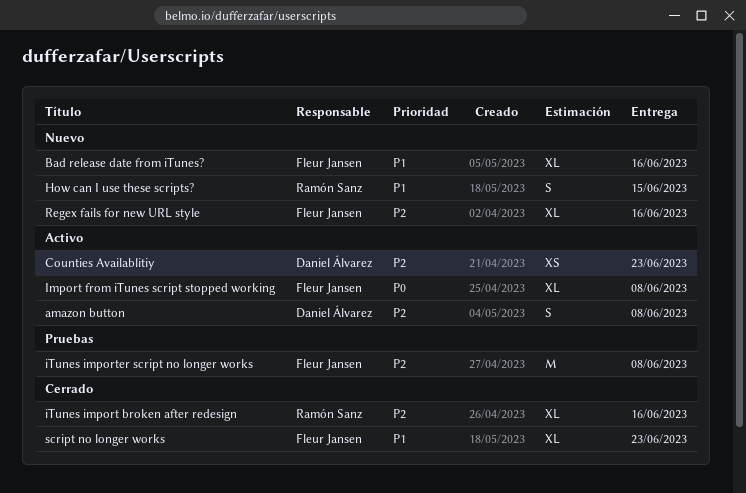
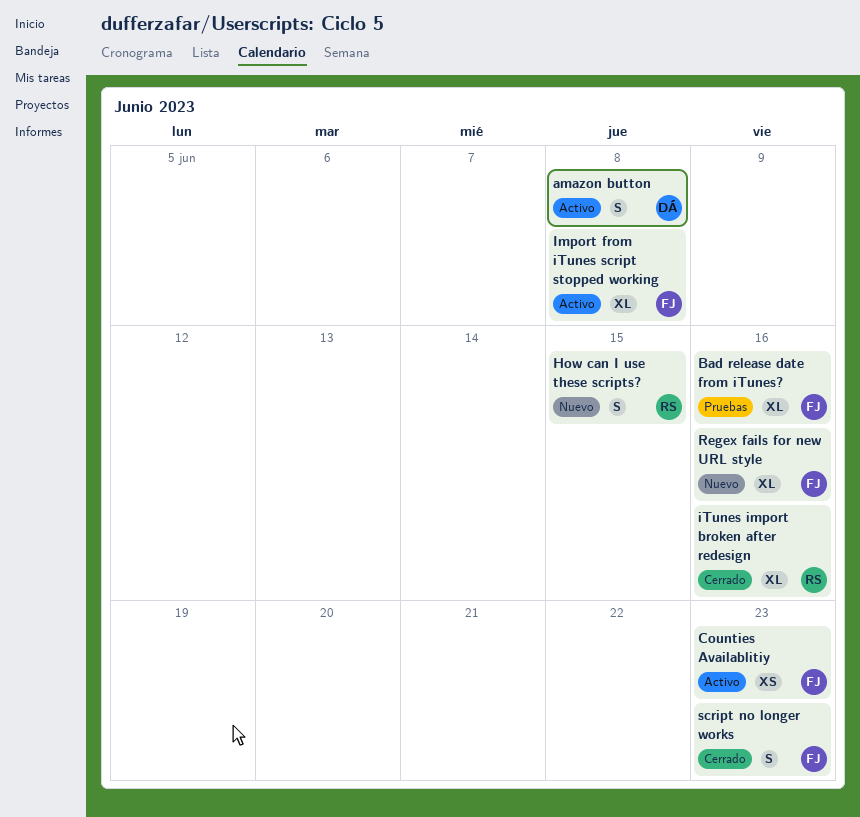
Bad release date from iTunes?, status: Nuevo -> Pruebas
Counties Availablitiy, owner: Daniel Álvarez -> Fleur Jansen
iTunes importer script no longer works: present -> none
script no longer works, estimate: XL -> S

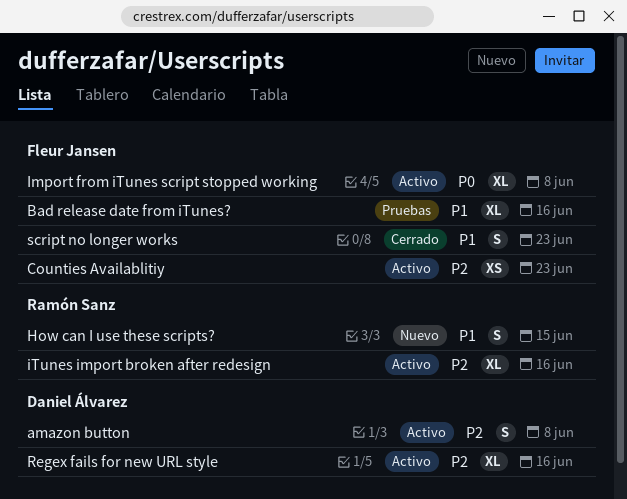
iTunes import broken after redesign, status: Cerrado -> Activo
Regex fails for new URL style, status: Nuevo -> Activo
Regex fails for new URL style, owner: Fleur Jansen -> Daniel Álvarez

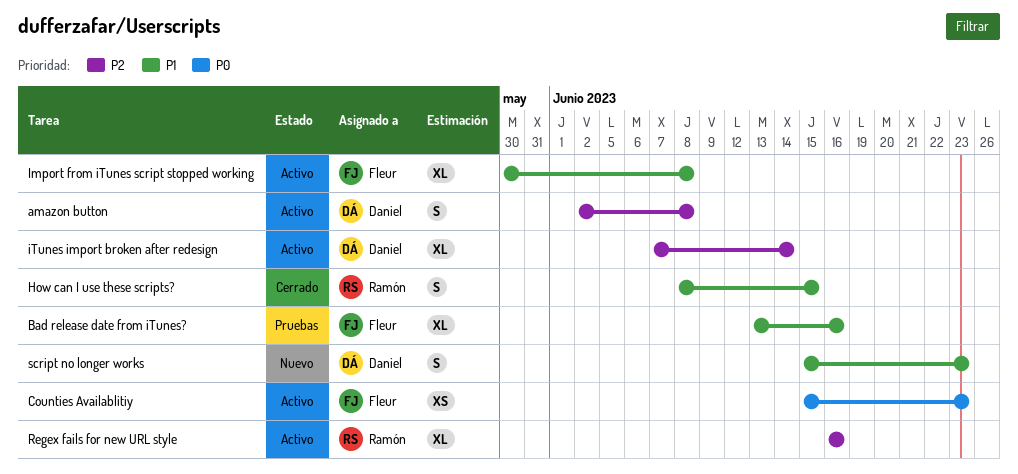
Counties Availablitiy, priority: P2 -> P0
How can I use these scripts?, status: Nuevo -> Cerrado
Import from iTunes script stopped working, priority: P0 -> P1
iTunes import broken after redesign, owner: Ramón Sanz -> Daniel Álvarez
iTunes import broken after redesign, due: Jun 16 -> Jun 14
Regex fails for new URL style, owner: Daniel Álvarez -> Ramón Sanz
script no longer works, status: Cerrado -> Nuevo
script no longer works, owner: Fleur Jansen -> Daniel Álvarez

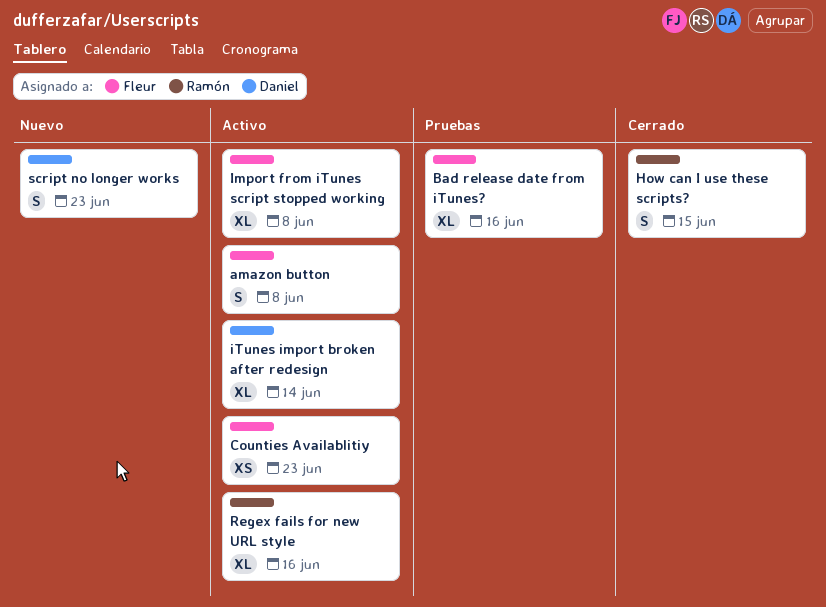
amazon button, owner: Daniel -> Fleur

